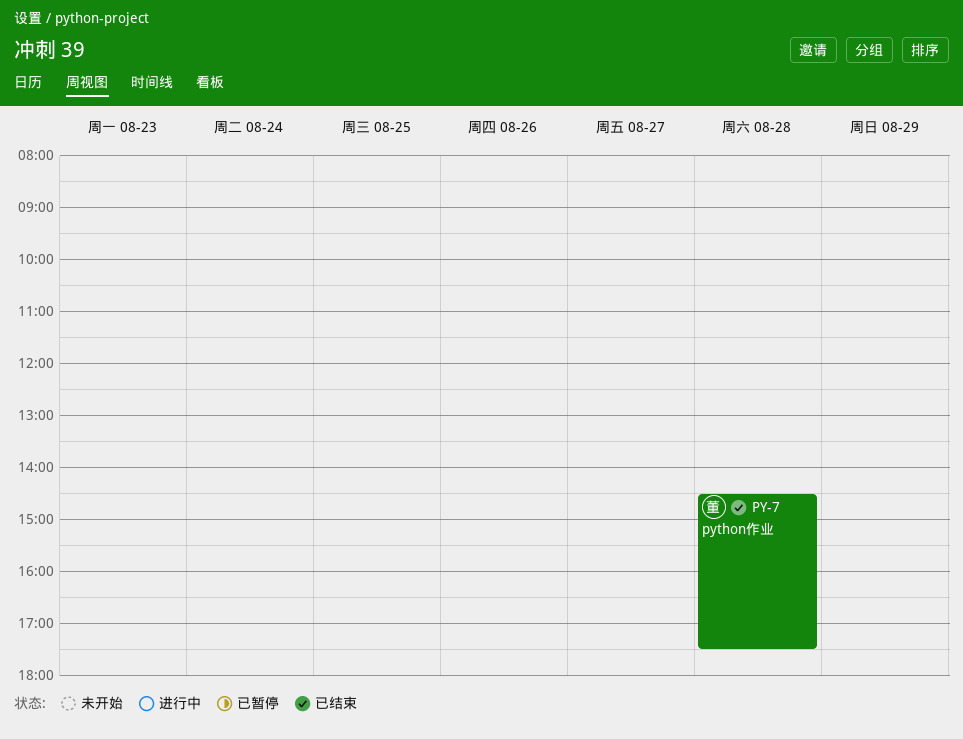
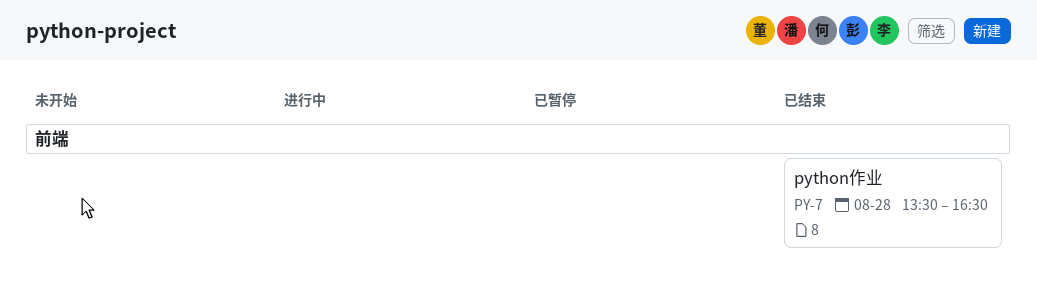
PY-7, begins: 14:30 -> 13:30
PY-7, ends: 17:30 -> 16:30

